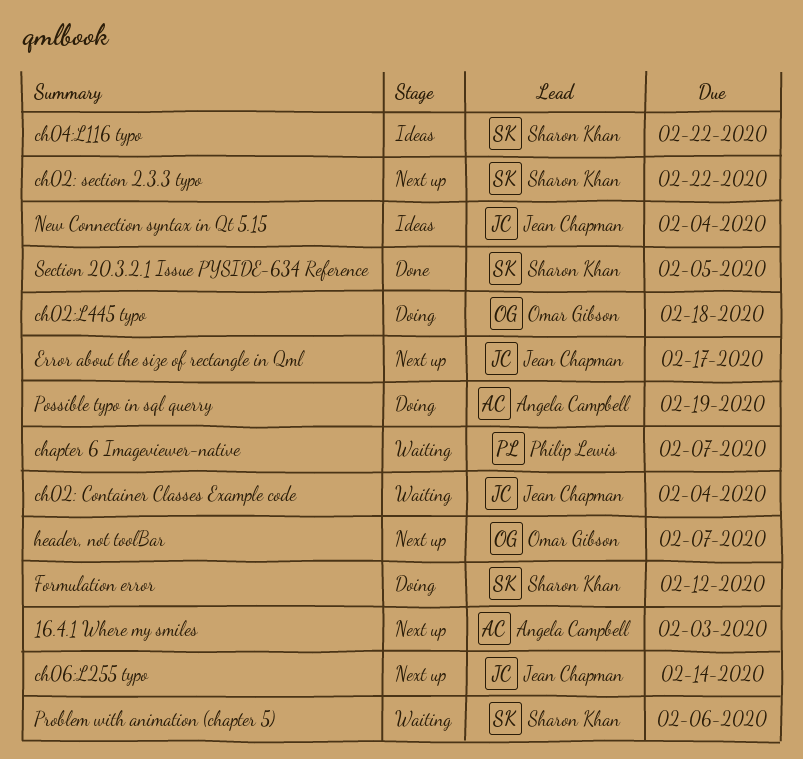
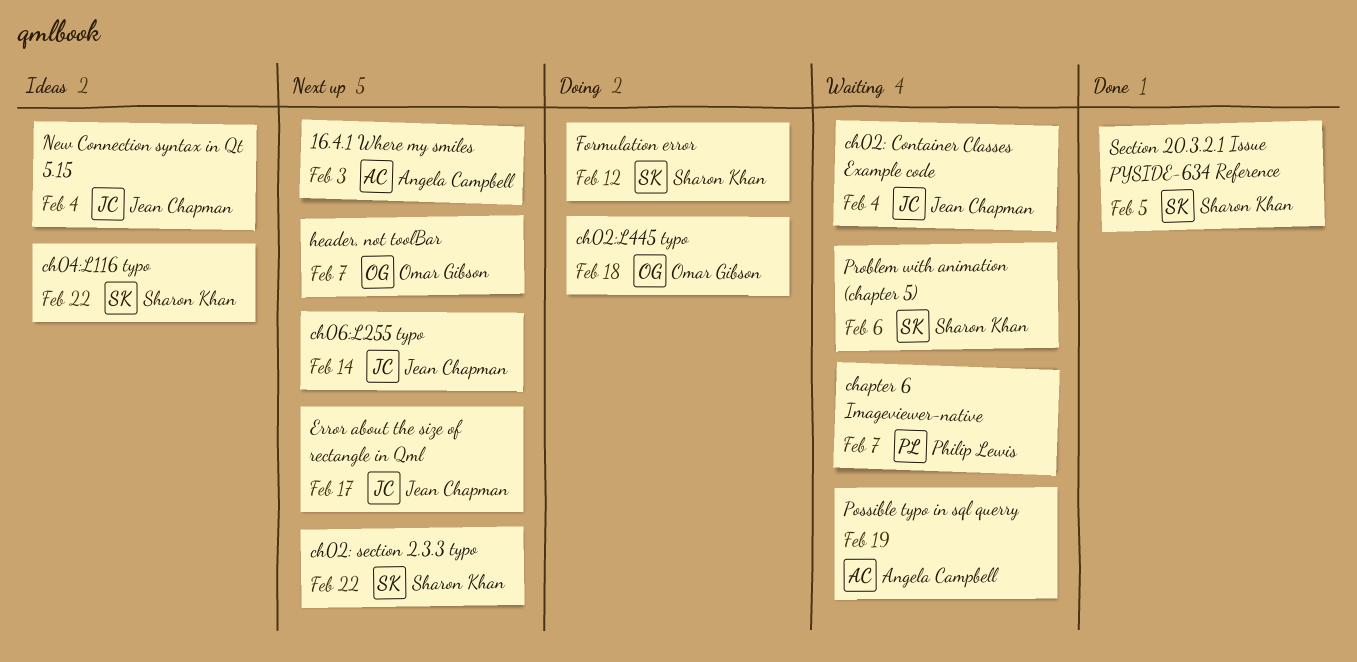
Possible typo in sql querry, status: Doing -> Waiting

